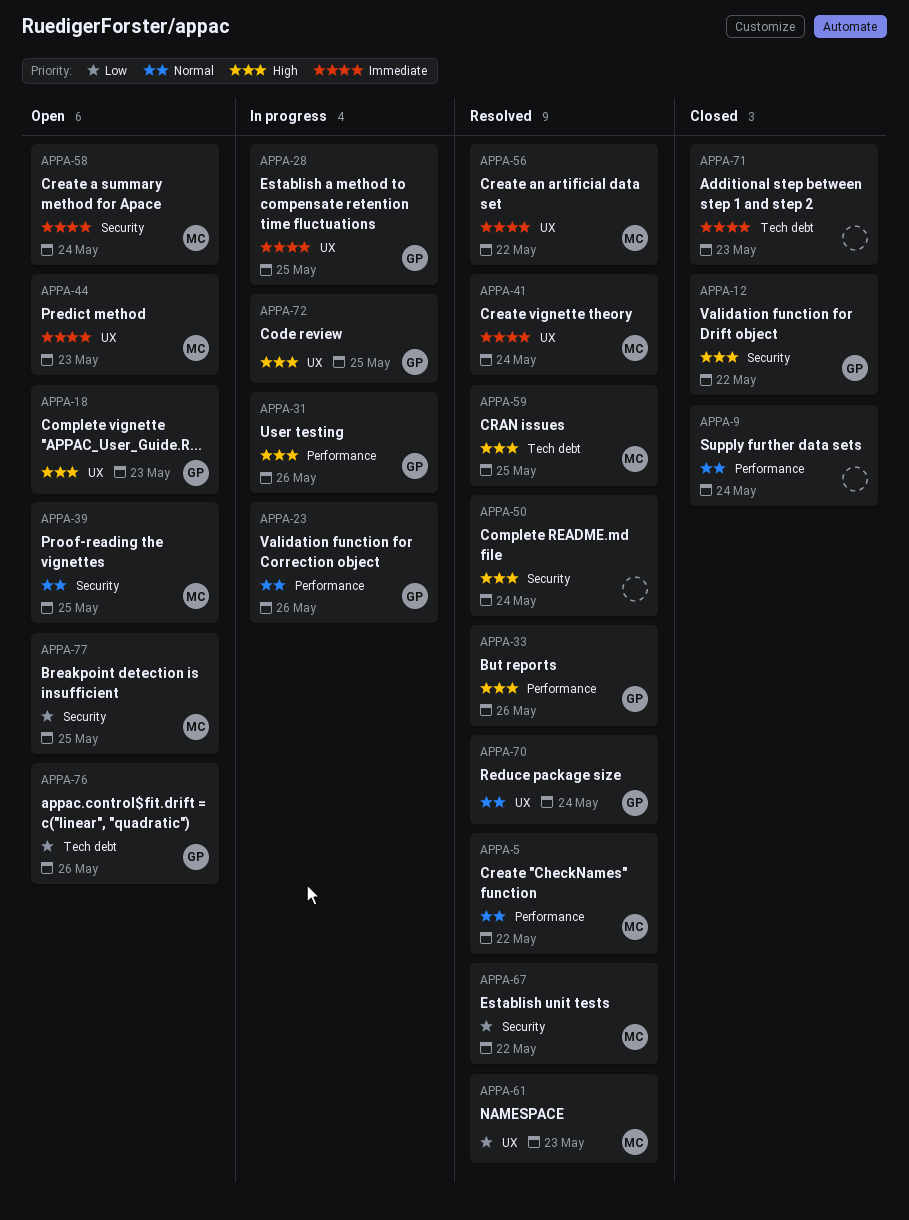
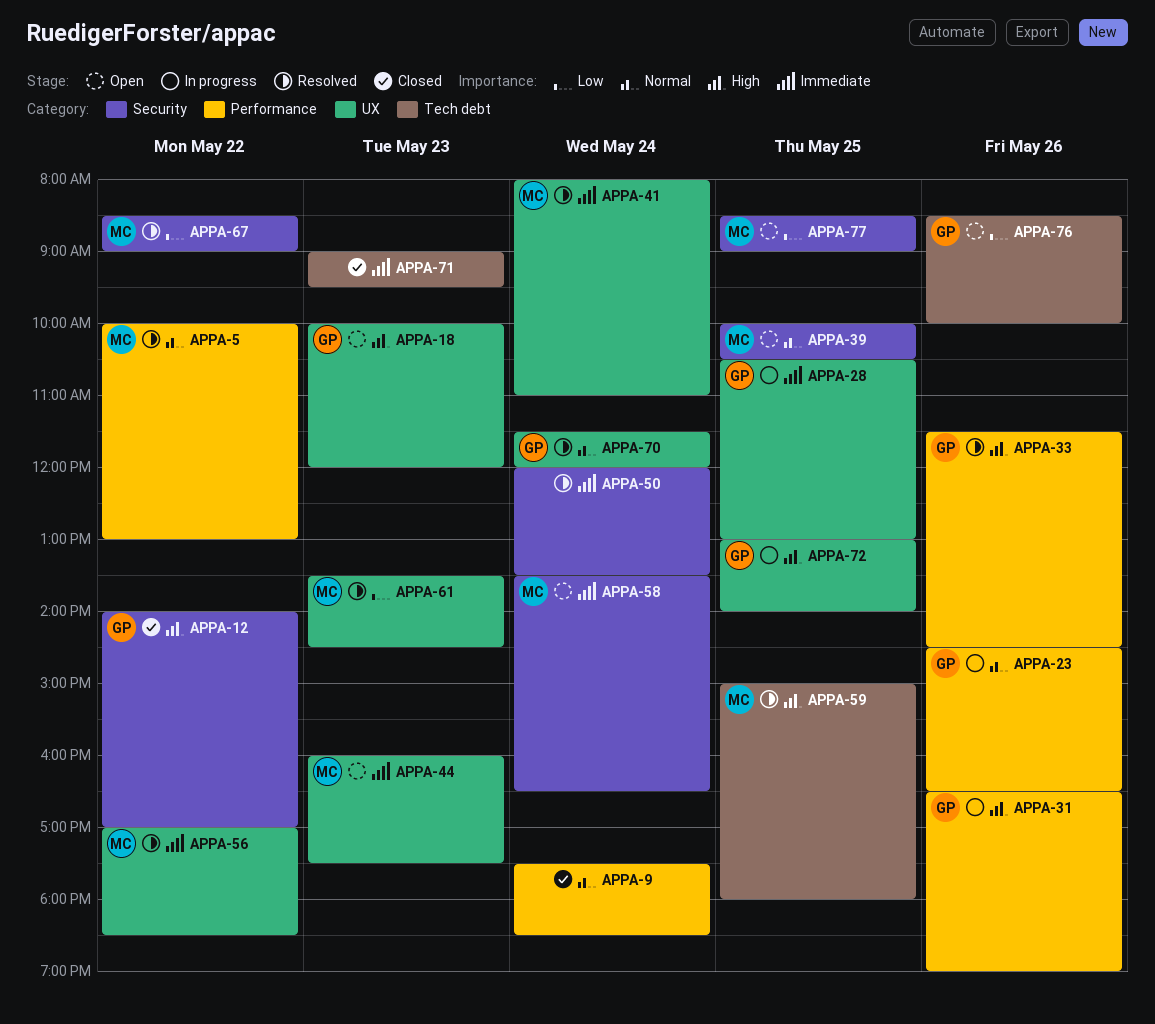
APPA-50, priority: High -> Immediate

